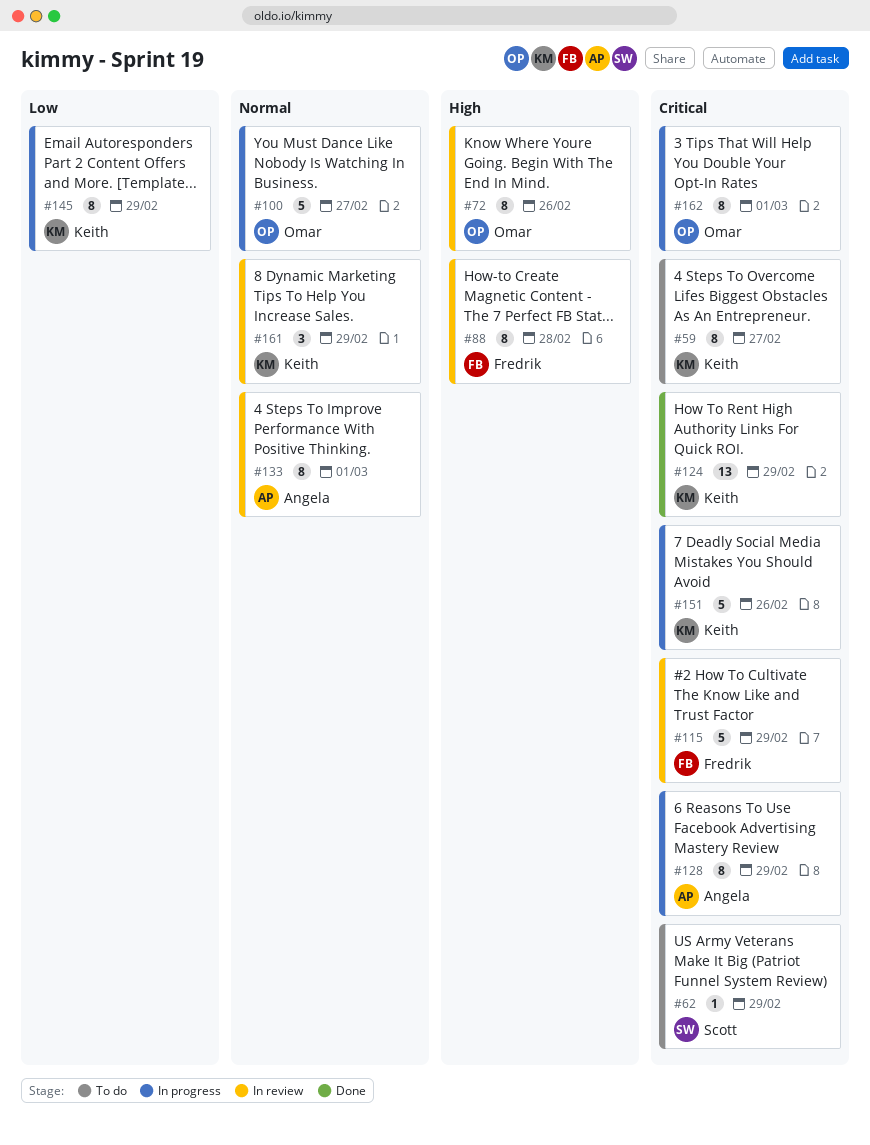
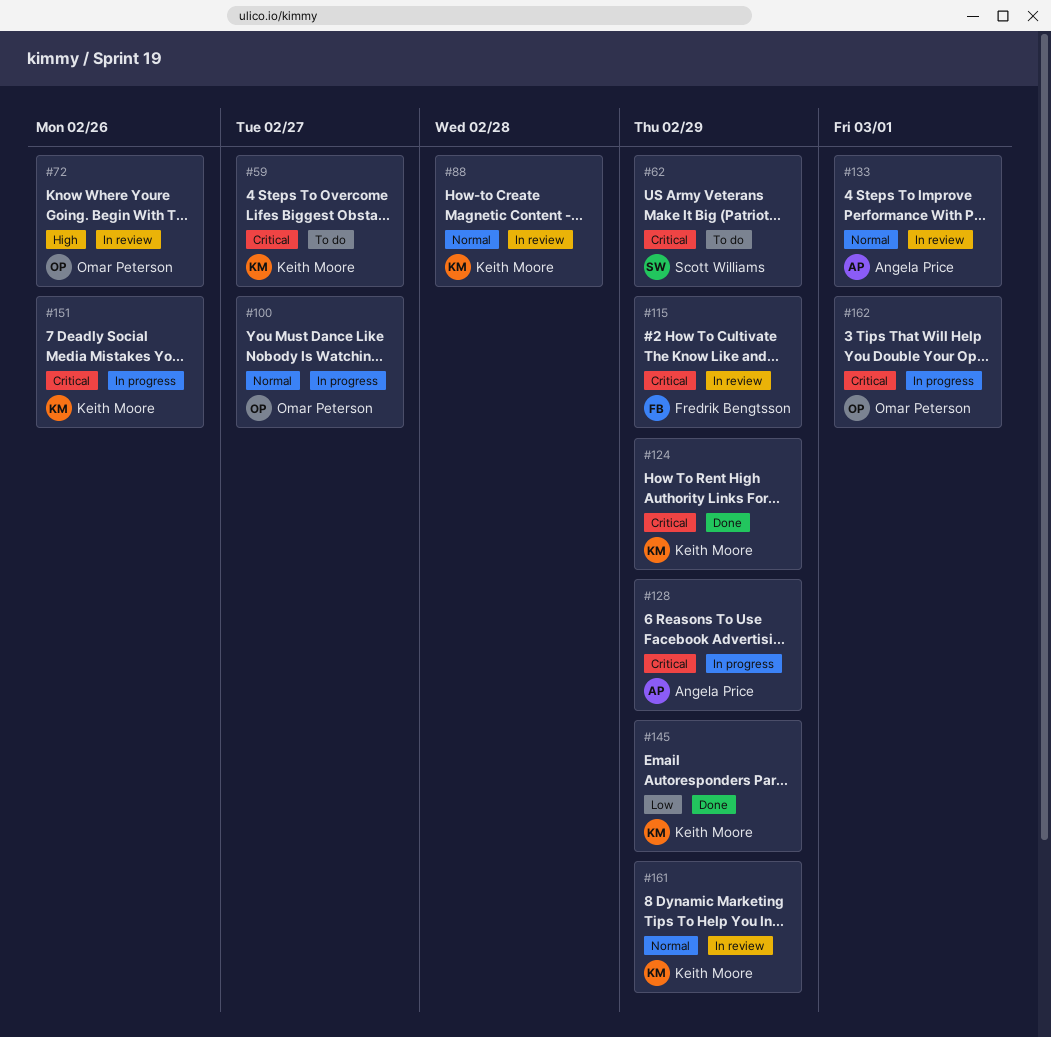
#88, owner: Fredrik Bengtsson -> Keith Moore
#88, priority: High -> Normal
#145, status: In progress -> Done

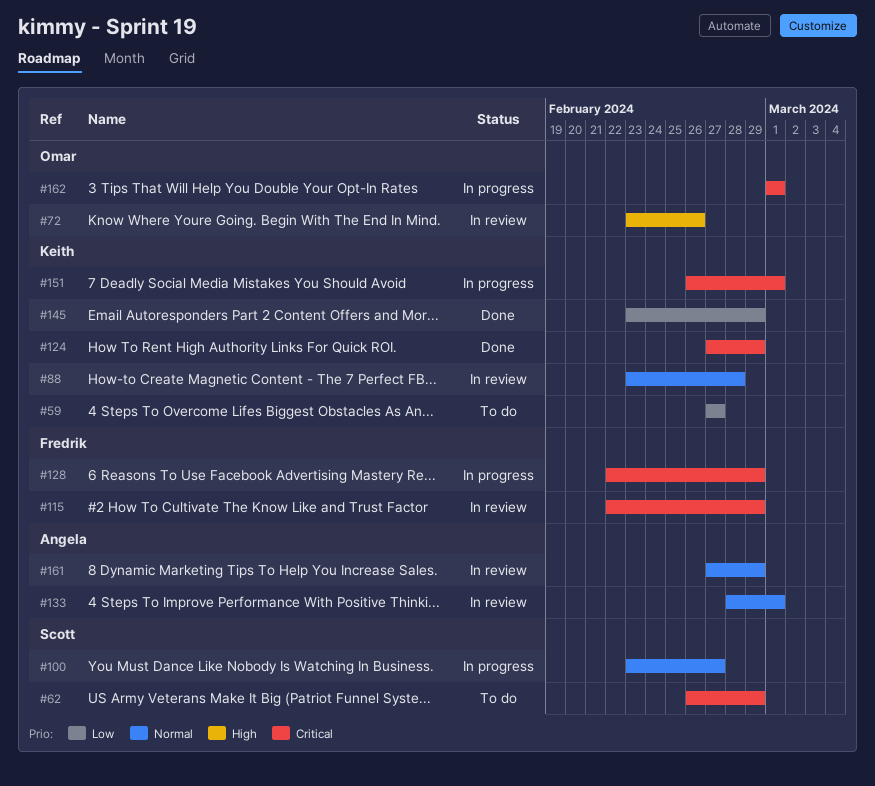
#59, priority: Critical -> Low
#100, owner: Omar Peterson -> Scott Williams
#128, owner: Angela Price -> Fredrik Bengtsson
#151, due: Feb 26 -> Mar 1
#161, owner: Keith Moore -> Angela Price

